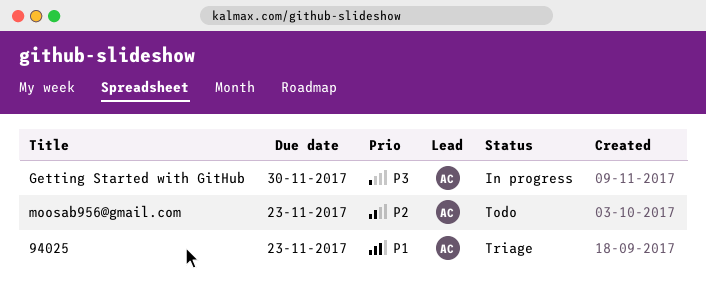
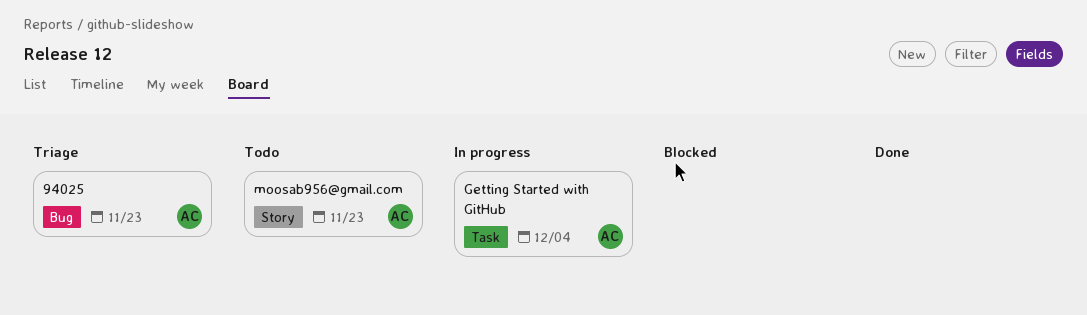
Getting Started with GitHub, due: Nov 30 -> Dec 4

